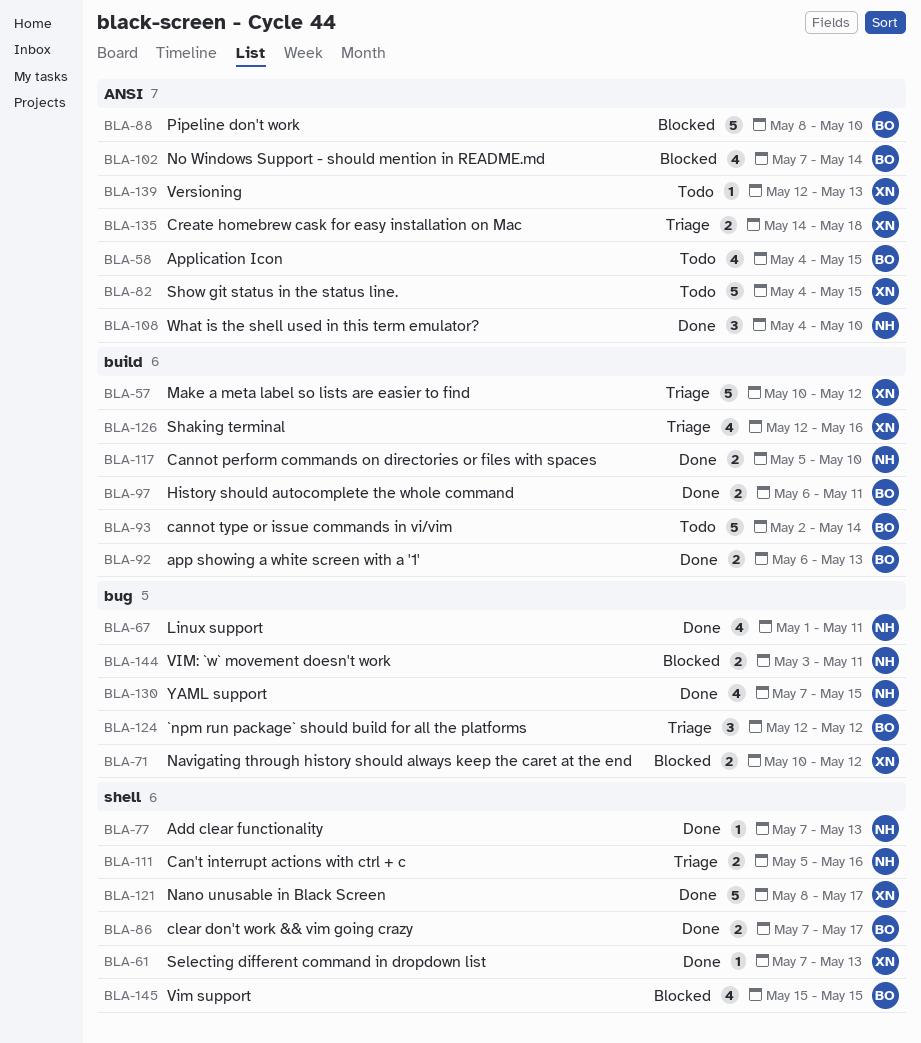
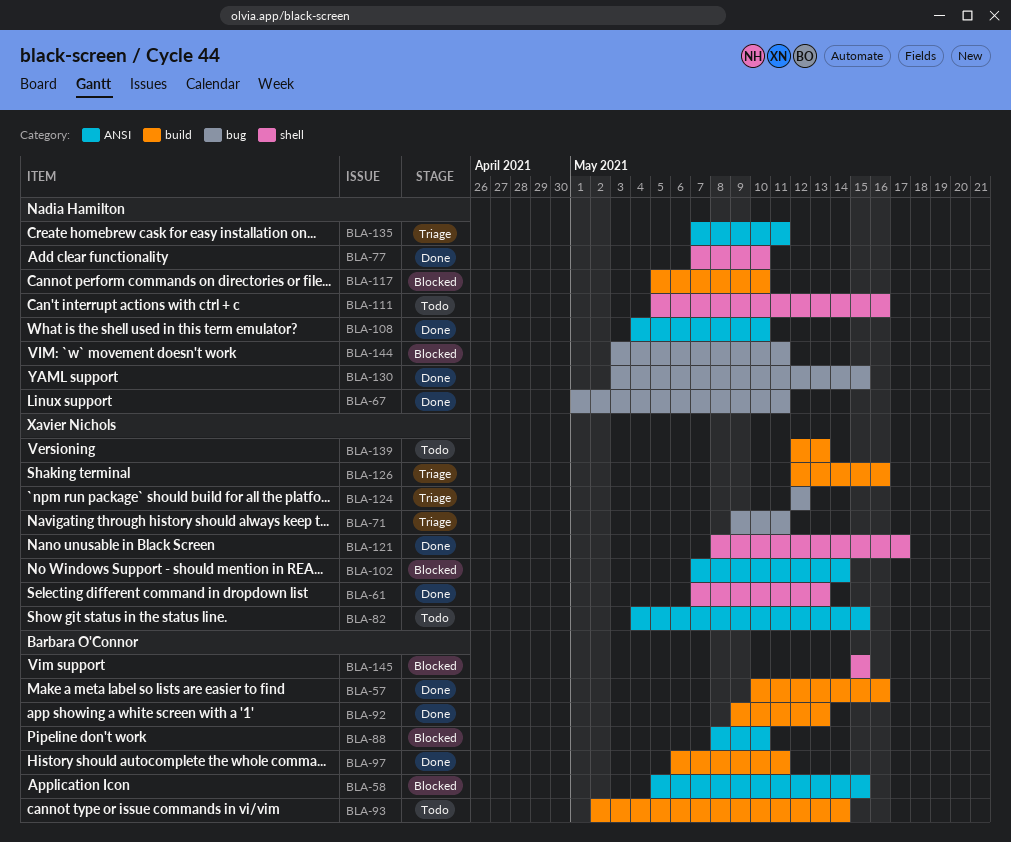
BLA-57, status: Triage -> Done
BLA-57, owner: Xavier Nichols -> Barbara O'Connor
BLA-57, due: May 12 -> May 16
BLA-58, status: Todo -> Blocked
BLA-58, start: May 4 -> May 5
BLA-71, status: Blocked -> Triage
BLA-71, start: May 10 -> May 9
BLA-71, due: May 12 -> May 11
BLA-77, due: May 13 -> May 10
BLA-86: present -> none
BLA-92, start: May 6 -> May 9
BLA-102, owner: Barbara O'Connor -> Xavier Nichols
BLA-111, status: Triage -> Todo
BLA-117, status: Done -> Blocked
BLA-124, owner: Barbara O'Connor -> Xavier Nichols
BLA-130, start: May 7 -> May 3
BLA-135, owner: Xavier Nichols -> Nadia Hamilton
BLA-135, start: May 14 -> May 7
BLA-135, due: May 18 -> May 11
BLA-139, label: ANSI -> build

